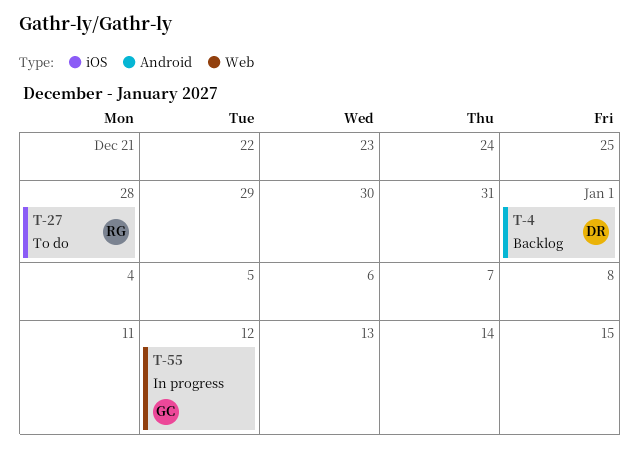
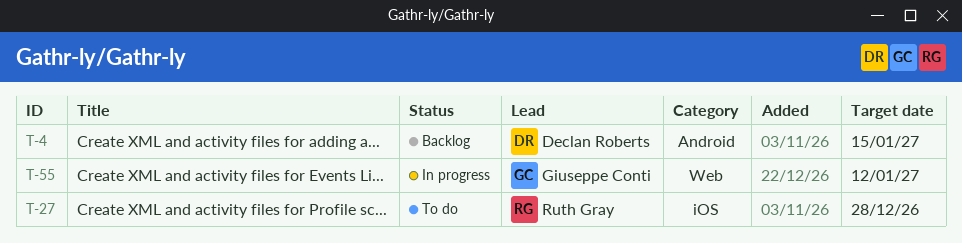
T-4, due: Jan 1 -> Jan 15

